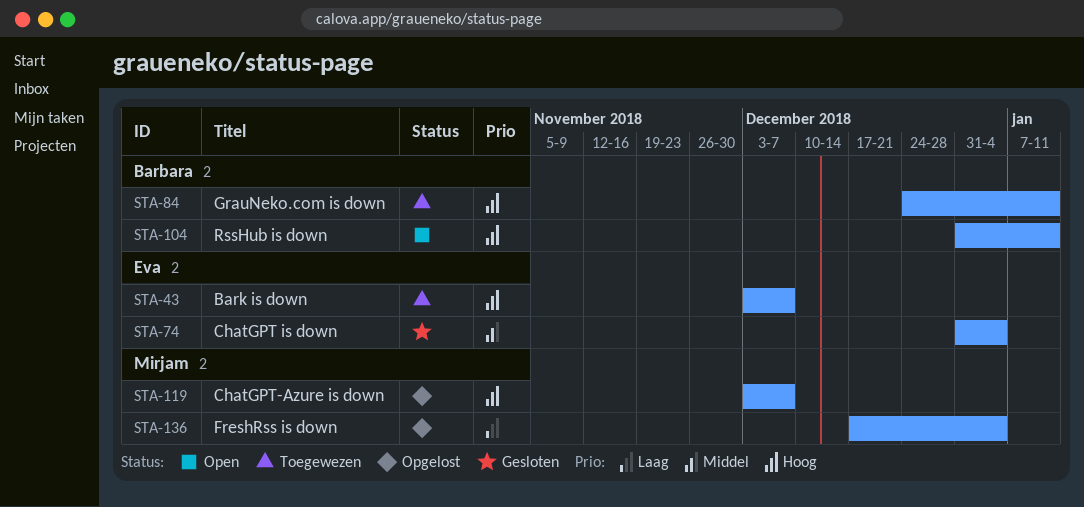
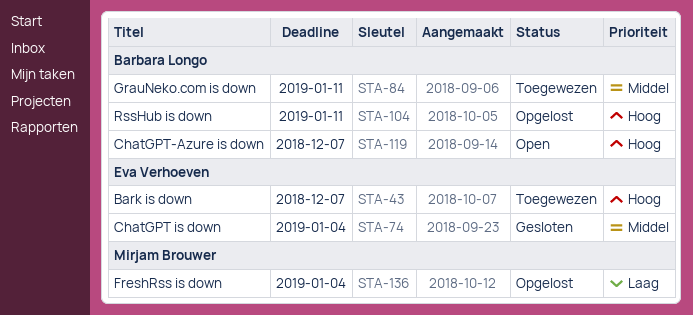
STA-84, priority: Hoog -> Middel
STA-104, status: Open -> Opgelost
STA-119, status: Opgelost -> Open
STA-119, owner: Mirjam Brouwer -> Barbara Longo

